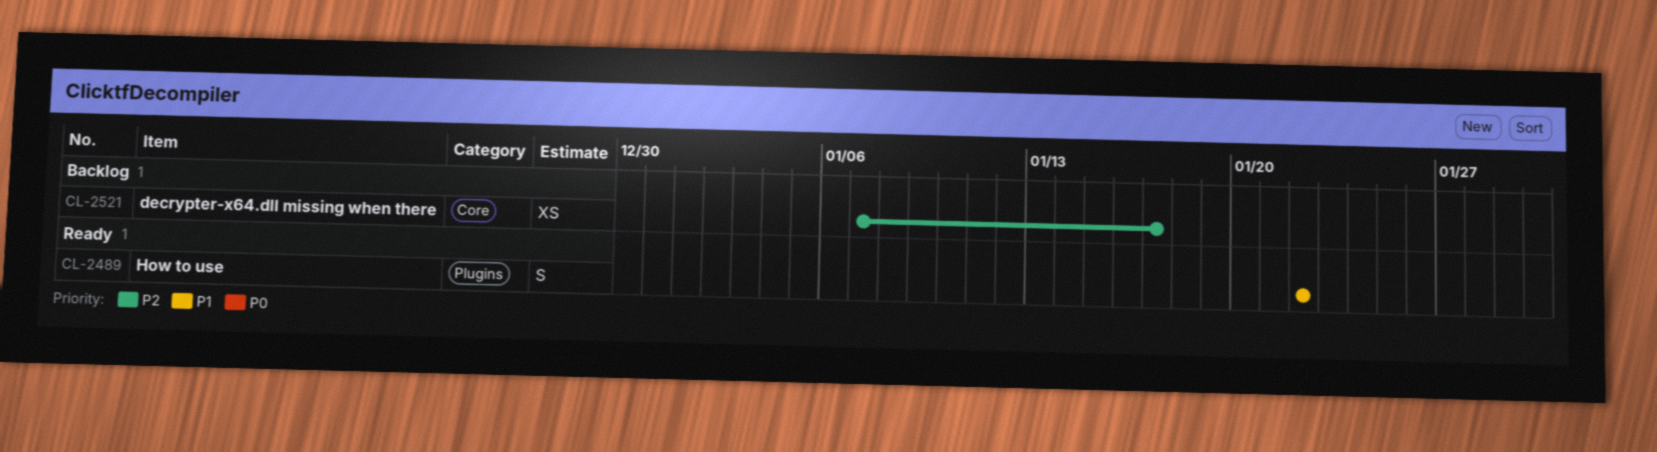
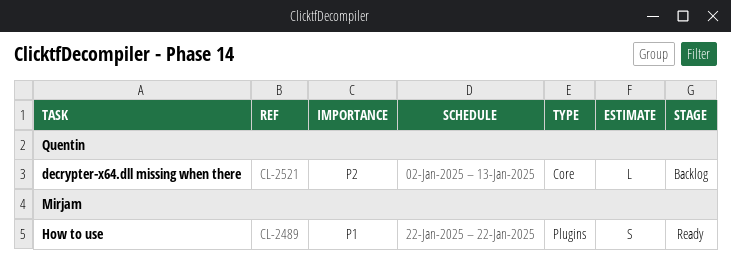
CL-2521, estimate: XS -> L
CL-2521, start: Jan 7 -> Jan 2
CL-2521, due: Jan 17 -> Jan 13

